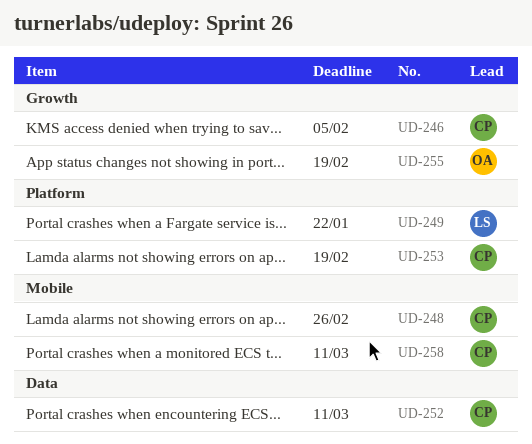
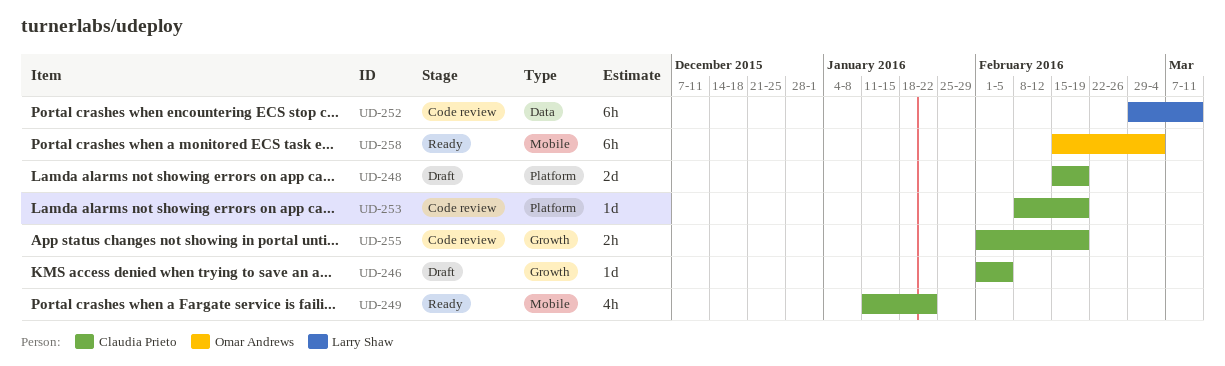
UD-248, label: Mobile -> Platform
UD-248, due: Feb 26 -> Feb 19
UD-249, owner: Larry Shaw -> Claudia Prieto
UD-249, label: Platform -> Mobile
UD-252, owner: Claudia Prieto -> Larry Shaw
UD-255, owner: Omar Andrews -> Claudia Prieto
UD-258, owner: Claudia Prieto -> Omar Andrews
UD-258, due: Mar 11 -> Mar 4

